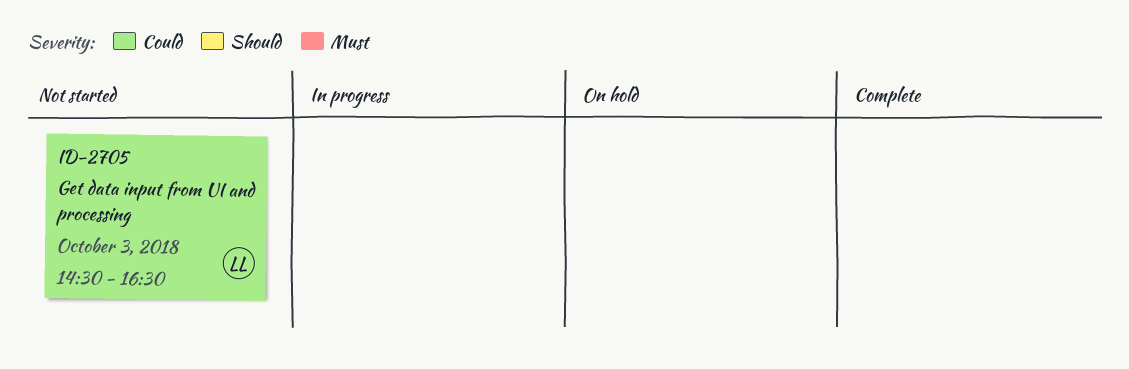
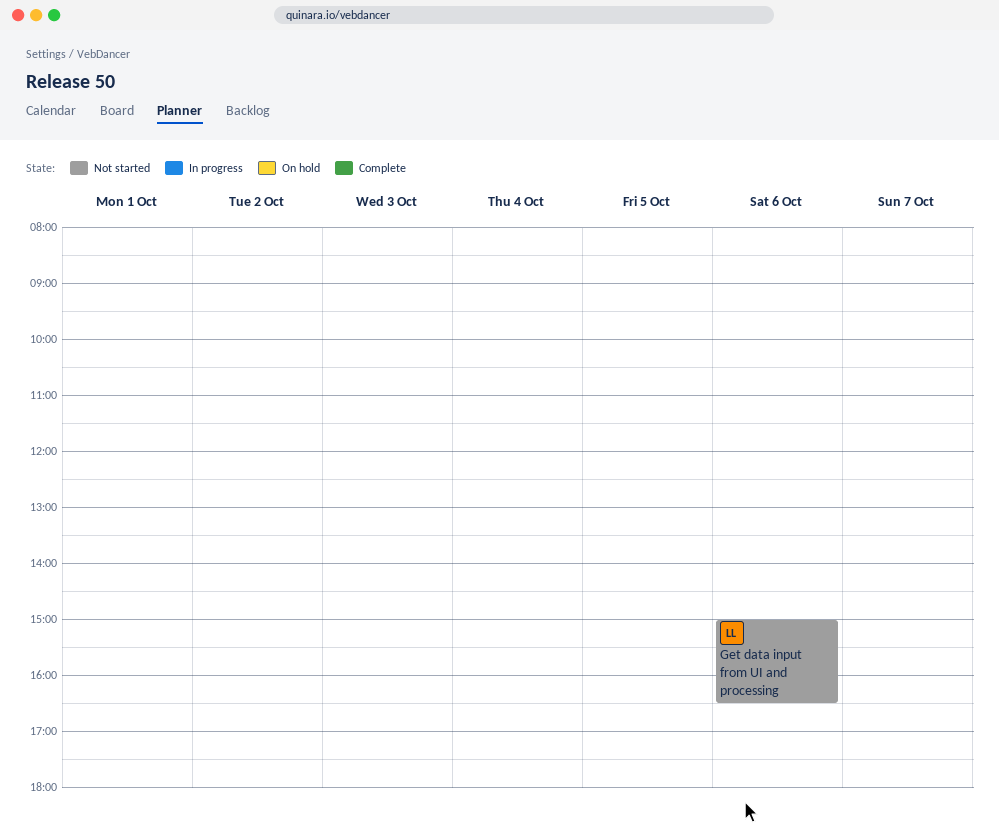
Get data input from UI and processing, day: Oct 3 -> Oct 6
Get data input from UI and processing, begins: 14:30 -> 15:00

